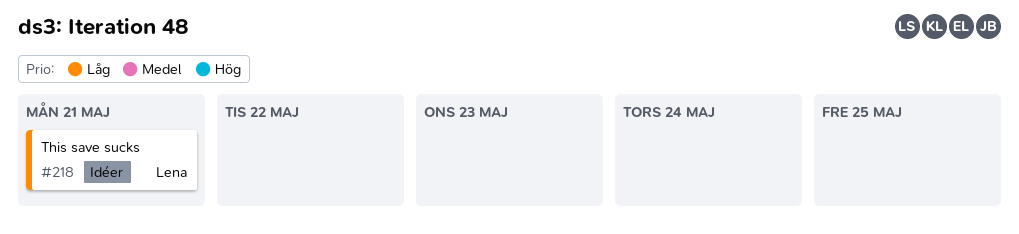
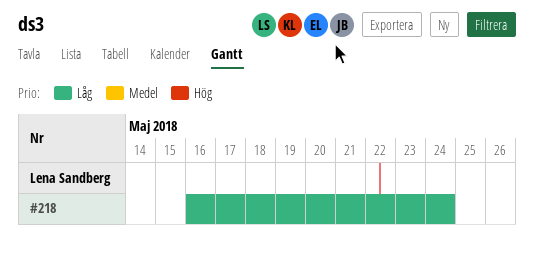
#218, due: May 21 -> May 24

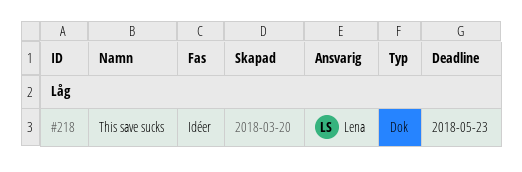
#218, due: May 24 -> May 23

